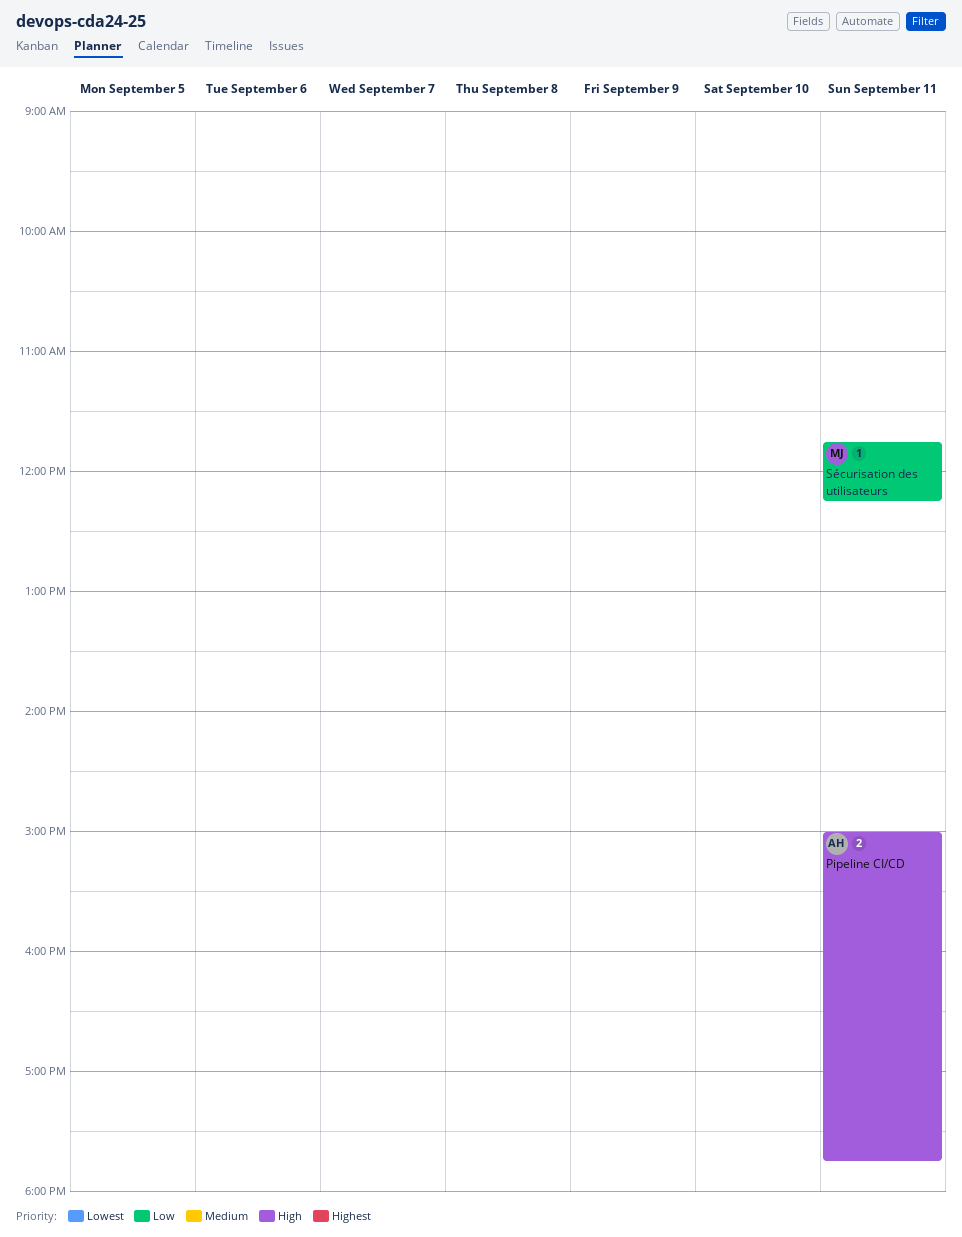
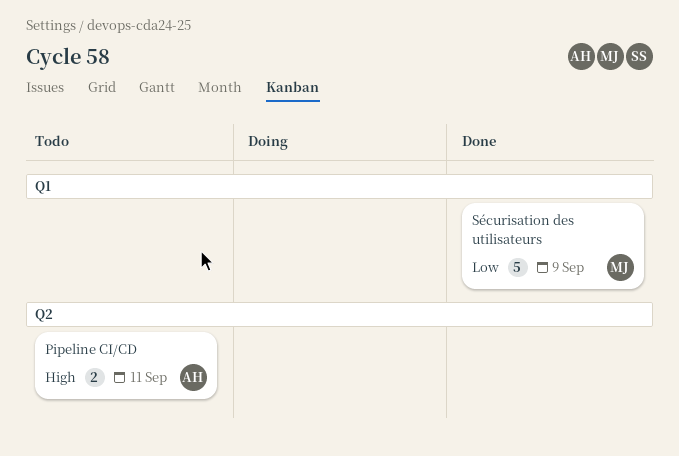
Sécurisation des utilisateurs, estimate: 1 -> 5
Sécurisation des utilisateurs, day: Sep 11 -> Sep 9

